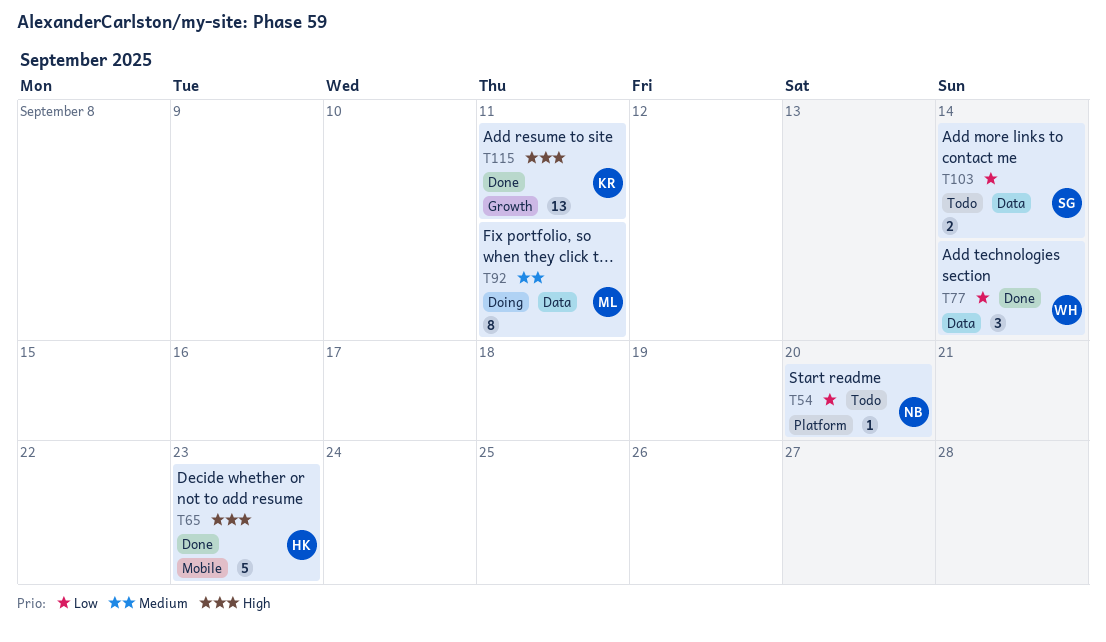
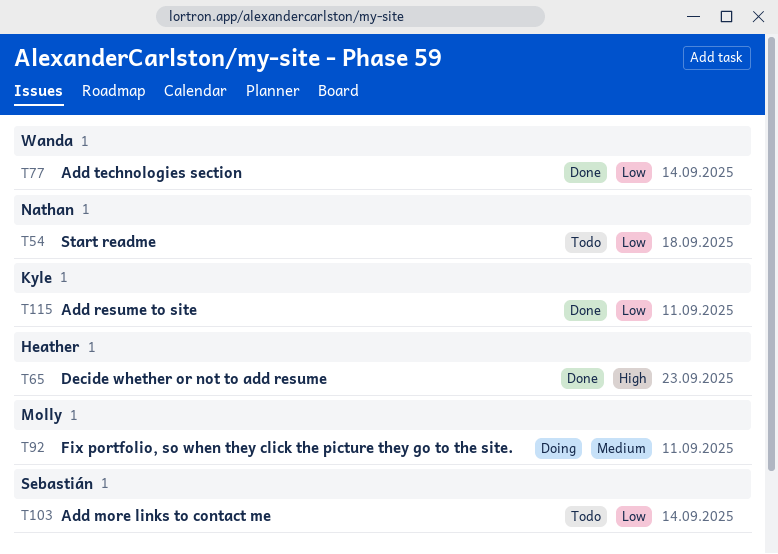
T54, due: Sep 20 -> Sep 18
T115, priority: High -> Low

